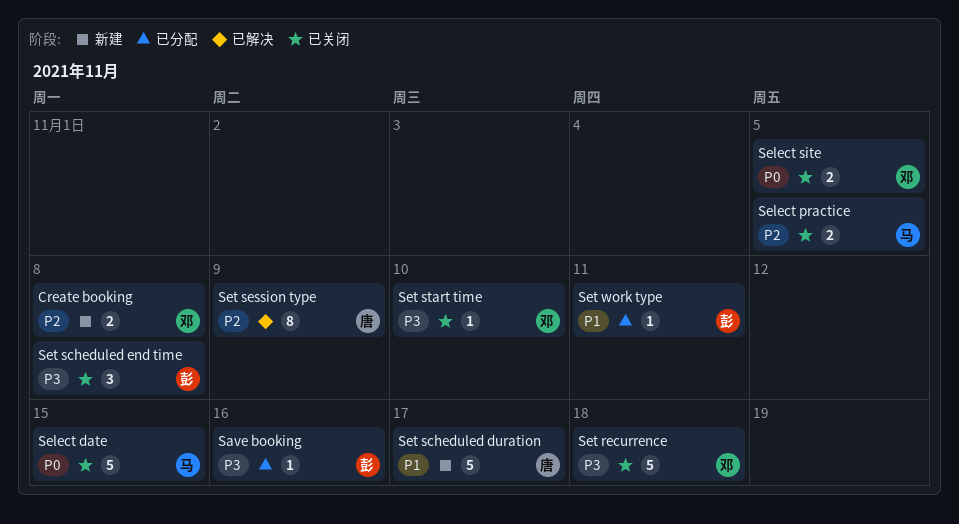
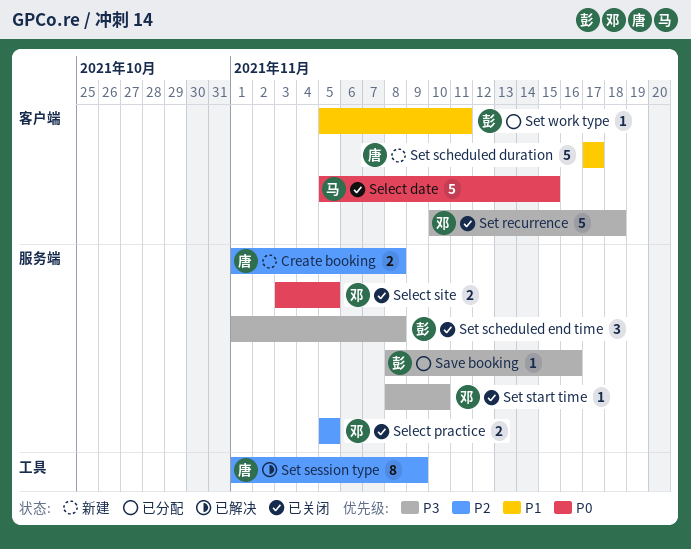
Create booking, owner: 邓 -> 唐
Select practice, owner: 马 -> 邓

